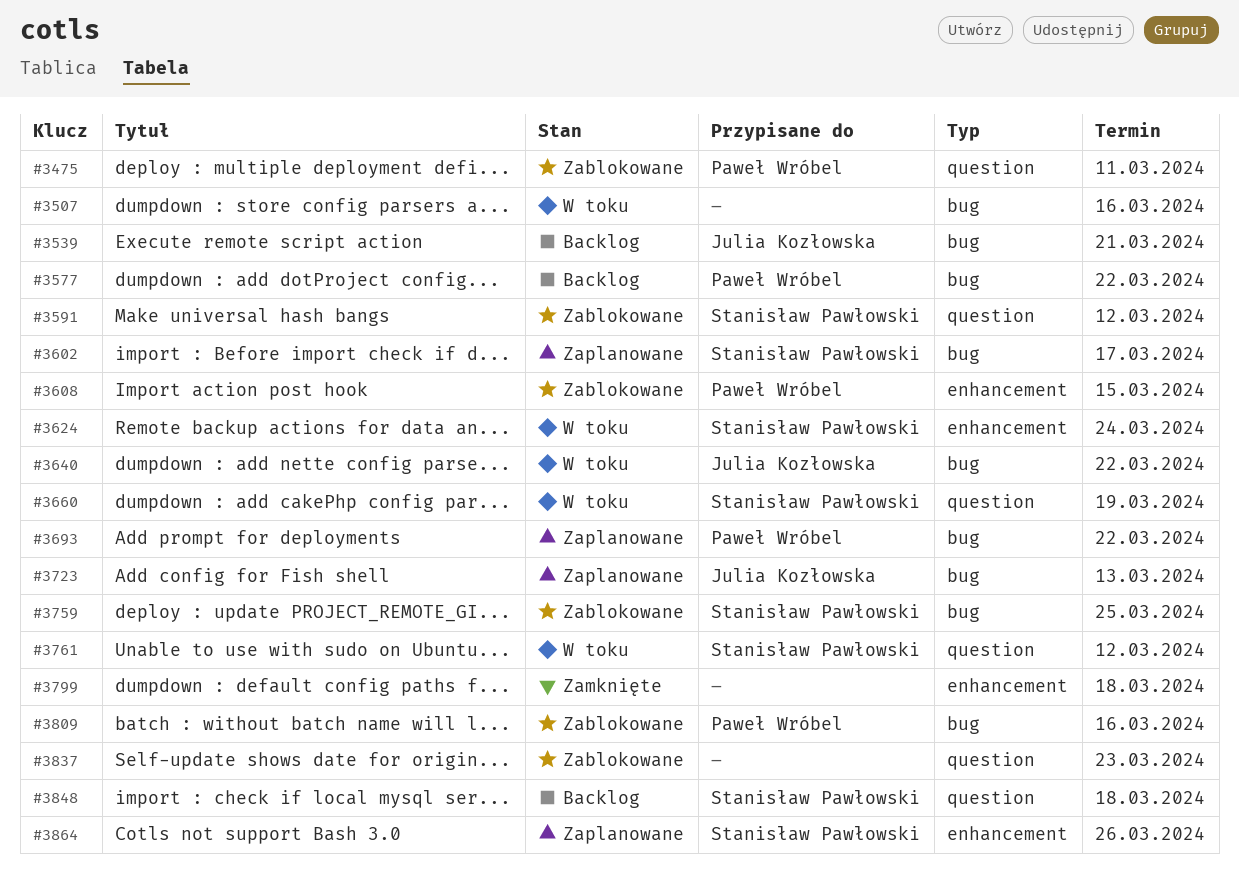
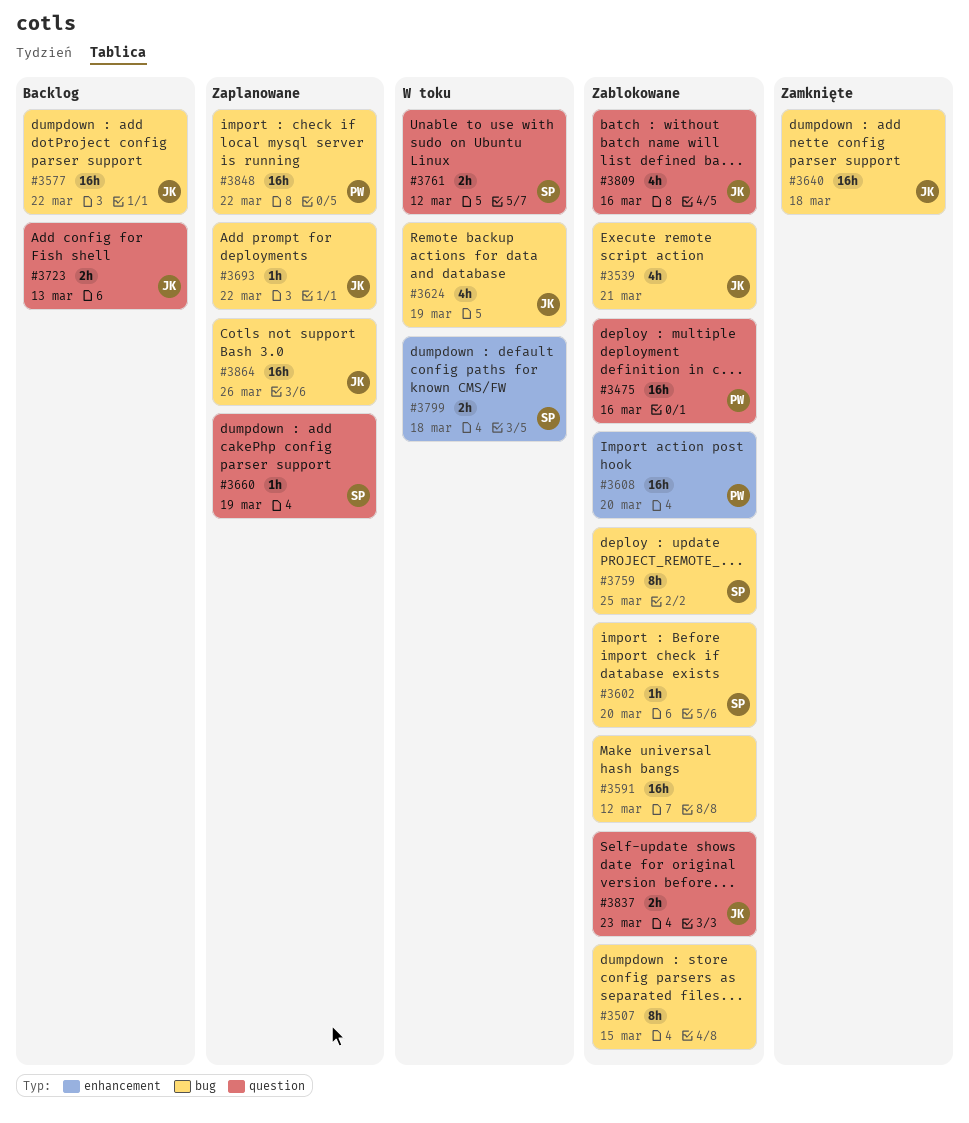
#3475, due: Mar 11 -> Mar 16
#3507, status: W toku -> Zablokowane
#3507, due: Mar 16 -> Mar 15
#3539, status: Backlog -> Zablokowane
#3577, owner: Paweł Wróbel -> Julia Kozłowska
#3591, owner: Stanisław Pawłowski -> none
#3591, label: question -> bug
#3602, status: Zaplanowane -> Zablokowane
#3602, due: Mar 17 -> Mar 20
#3608, due: Mar 15 -> Mar 20
#3624, owner: Stanisław Pawłowski -> Julia Kozłowska
#3624, label: enhancement -> bug
#3624, due: Mar 24 -> Mar 19
#3640, status: W toku -> Zamknięte
#3640, due: Mar 22 -> Mar 18
#3660, status: W toku -> Zaplanowane
#3693, owner: Paweł Wróbel -> Julia Kozłowska
#3723, status: Zaplanowane -> Backlog
#3723, label: bug -> question
#3799, status: Zamknięte -> W toku
#3799, owner: none -> Stanisław Pawłowski
#3809, owner: Paweł Wróbel -> Julia Kozłowska
#3809, label: bug -> question
#3837, owner: none -> Julia Kozłowska
#3848, status: Backlog -> Zaplanowane
#3848, owner: Stanisław Pawłowski -> Paweł Wróbel
#3848, label: question -> bug
#3848, due: Mar 18 -> Mar 22
#3864, owner: Stanisław Pawłowski -> Julia Kozłowska
#3864, label: enhancement -> bug

